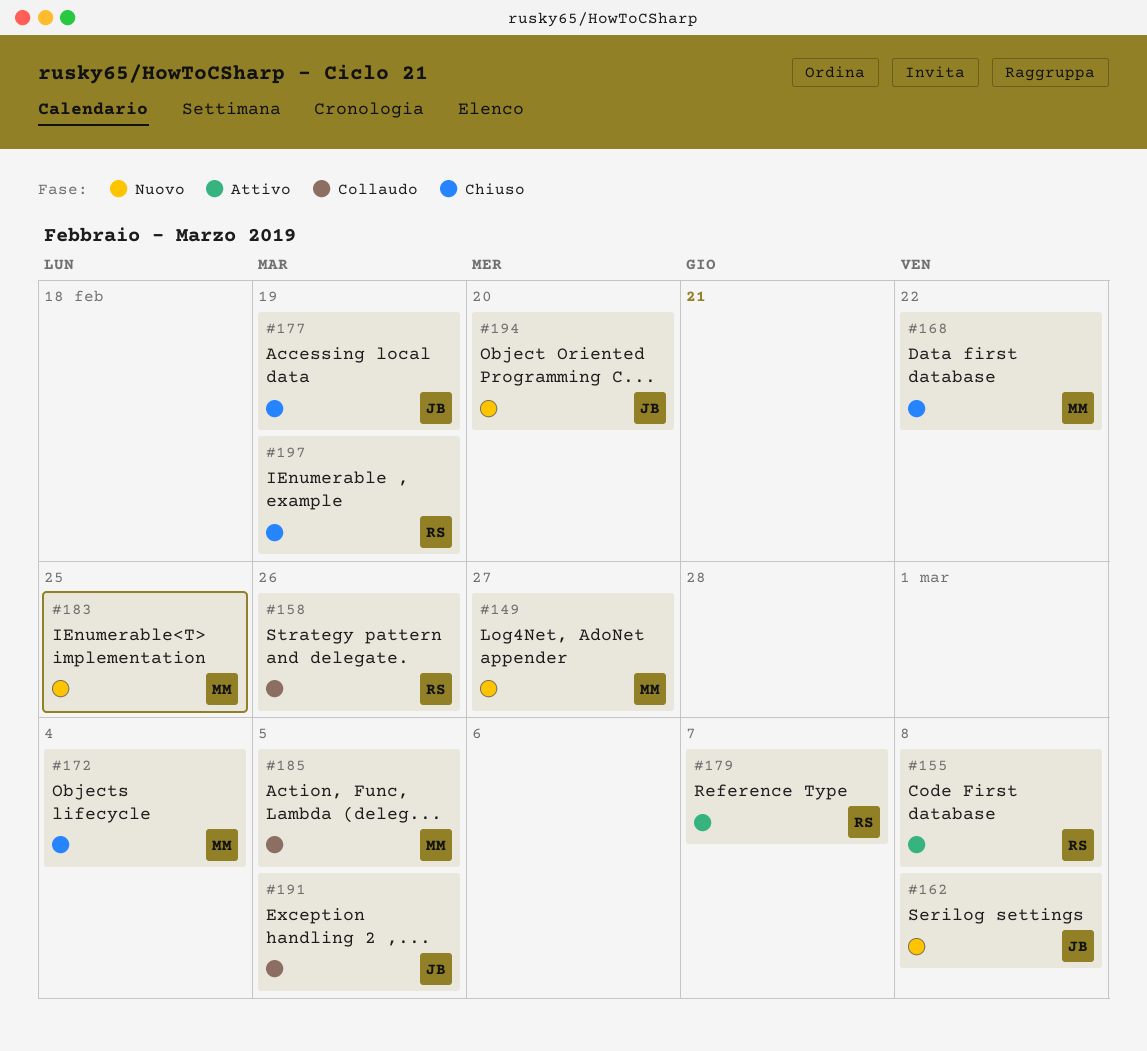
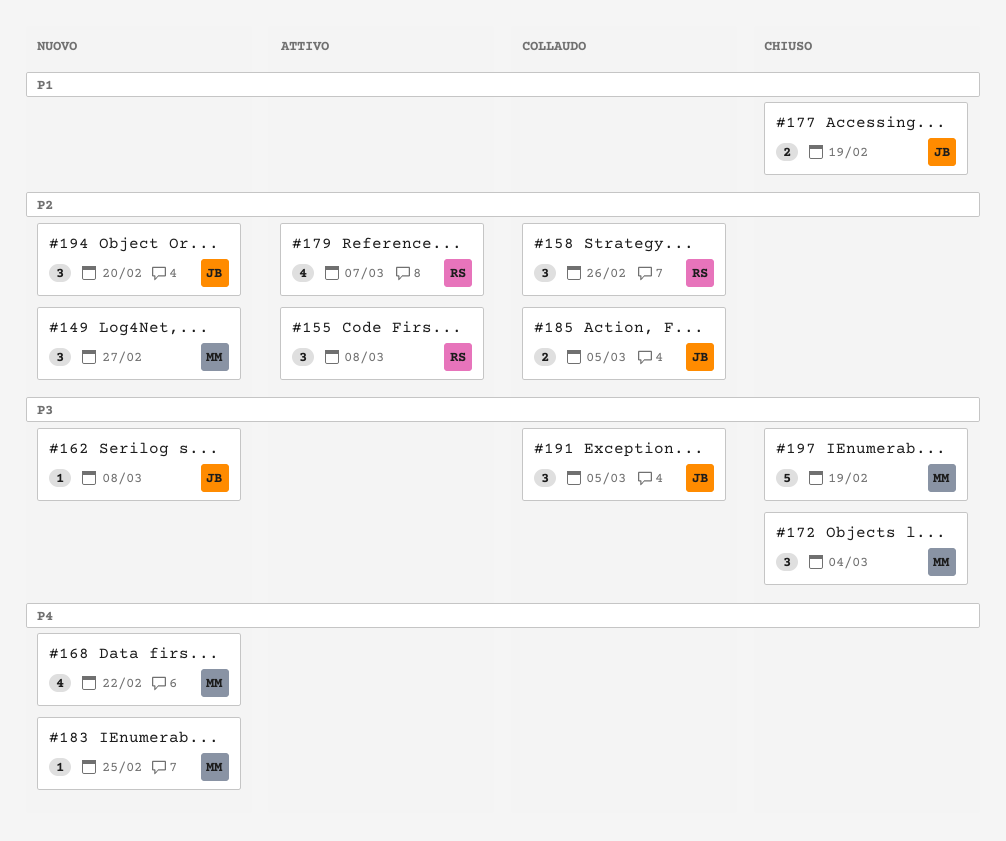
#168, status: Chiuso -> Nuovo
#185, owner: MM -> JB
#197, owner: RS -> MM

